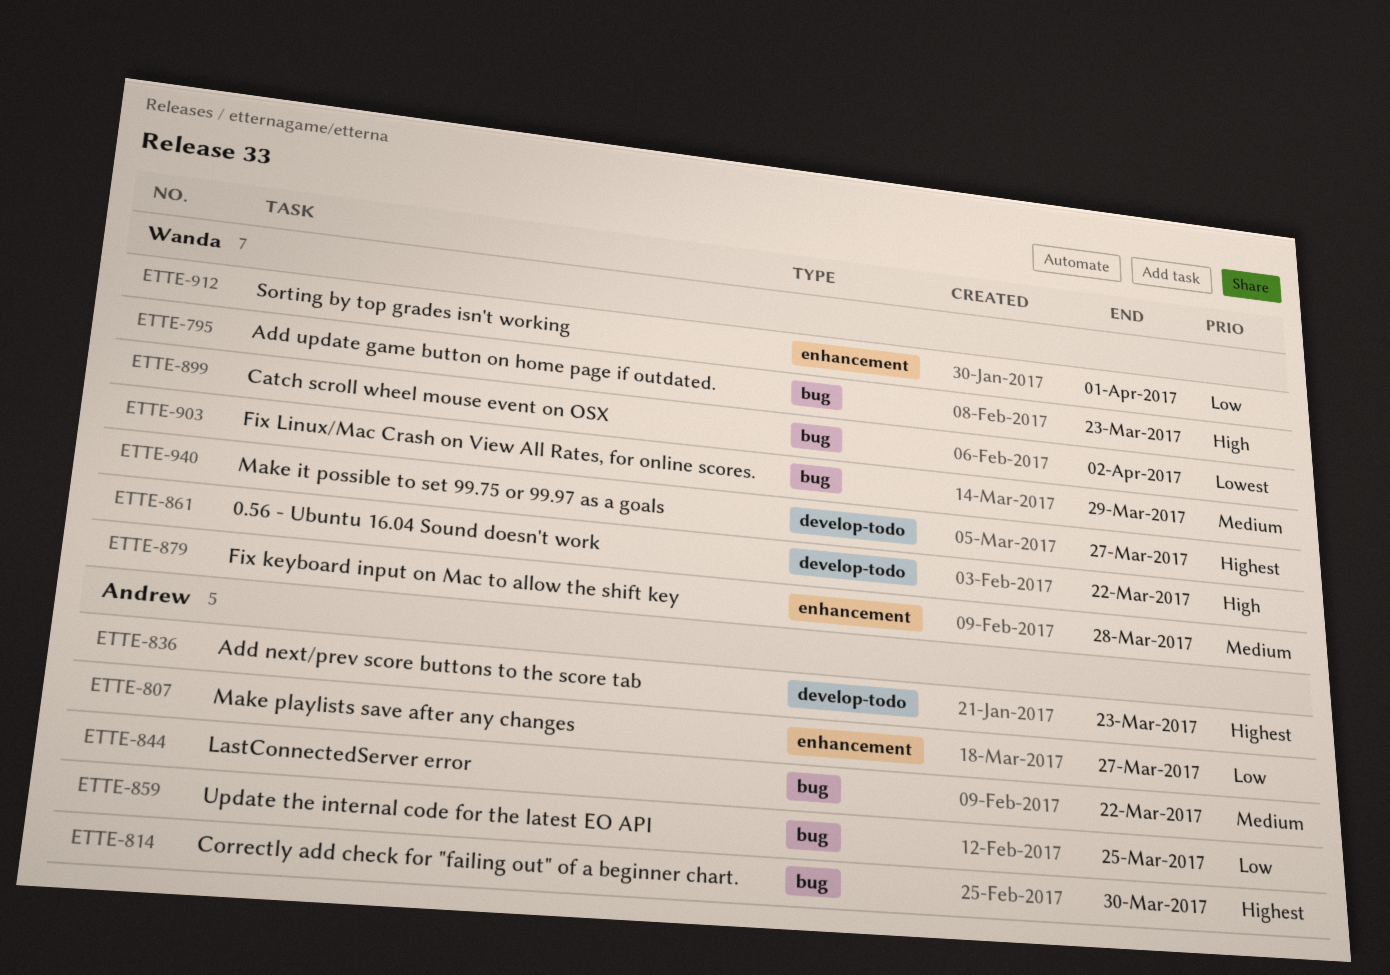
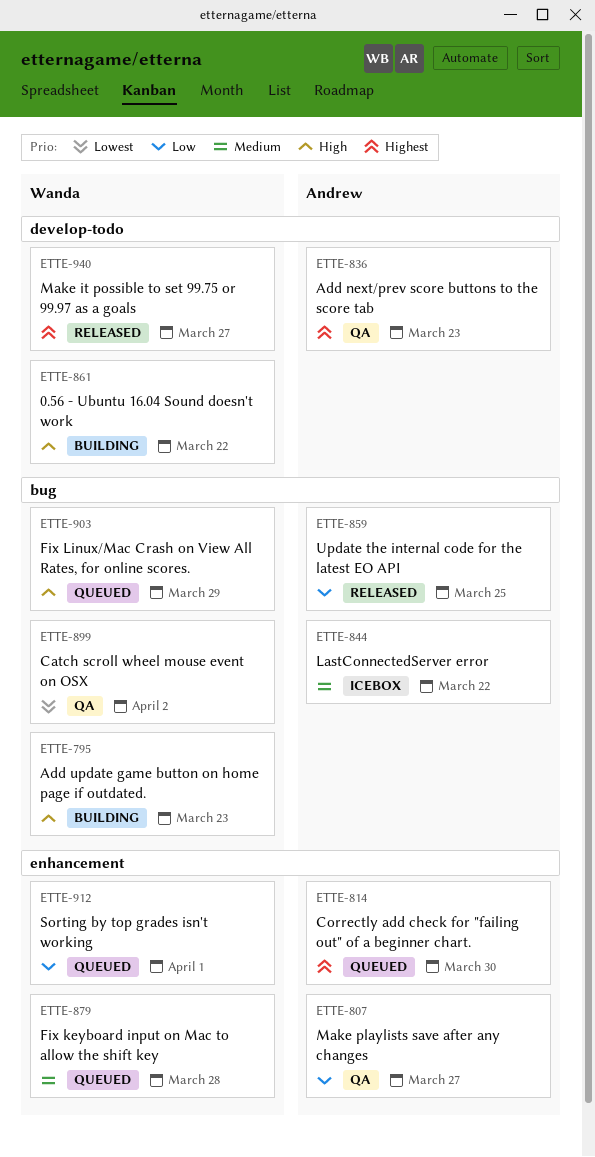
ETTE-814, label: bug -> enhancement
ETTE-903, priority: Medium -> High

